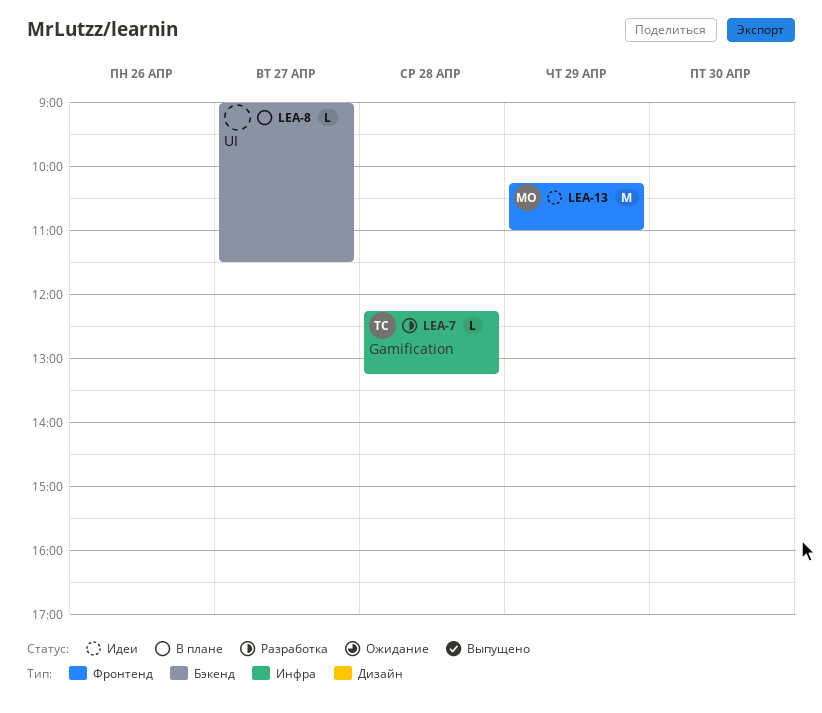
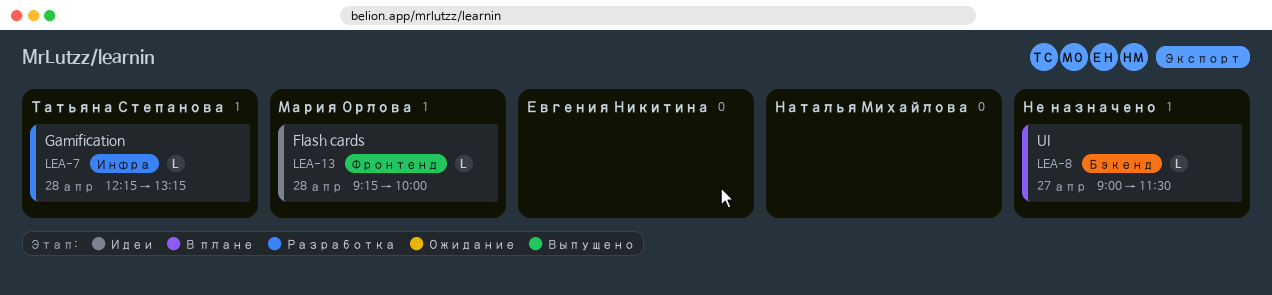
LEA-13, estimate: M -> L
LEA-13, day: Apr 29 -> Apr 28
LEA-13, begins: 10:15 -> 09:15
LEA-13, ends: 11:00 -> 10:00

